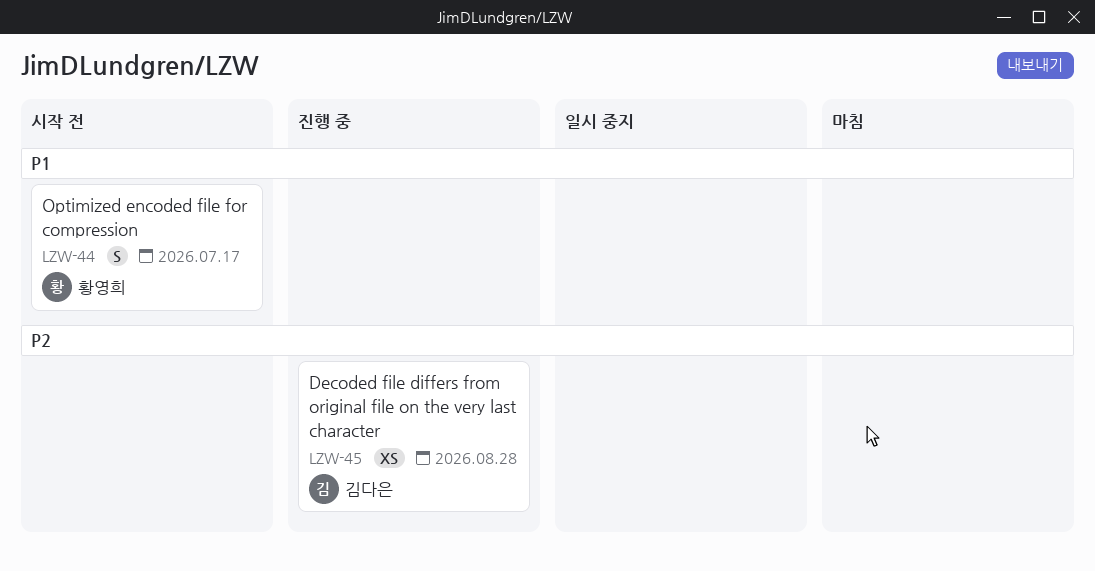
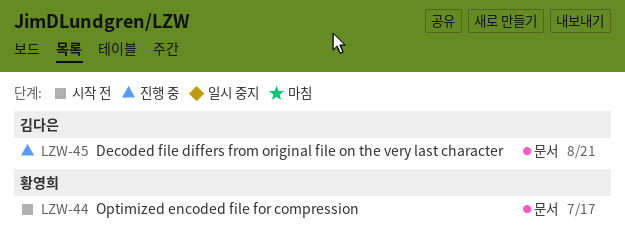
LZW-45, due: Aug 28 -> Aug 21

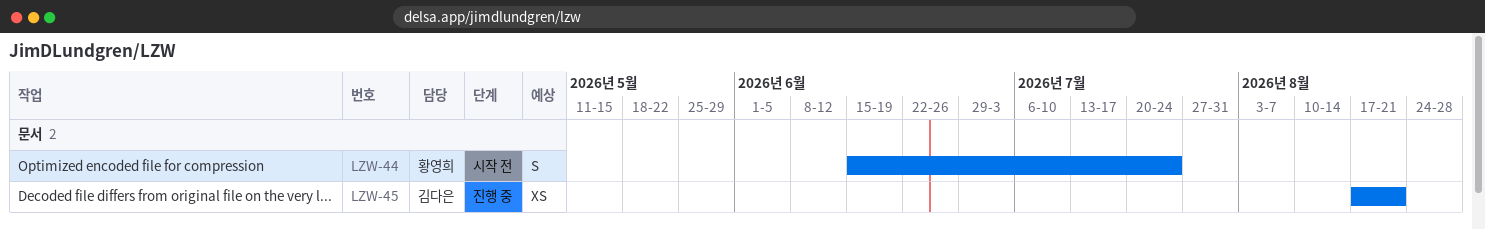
LZW-44, due: Jul 17 -> Jul 24

